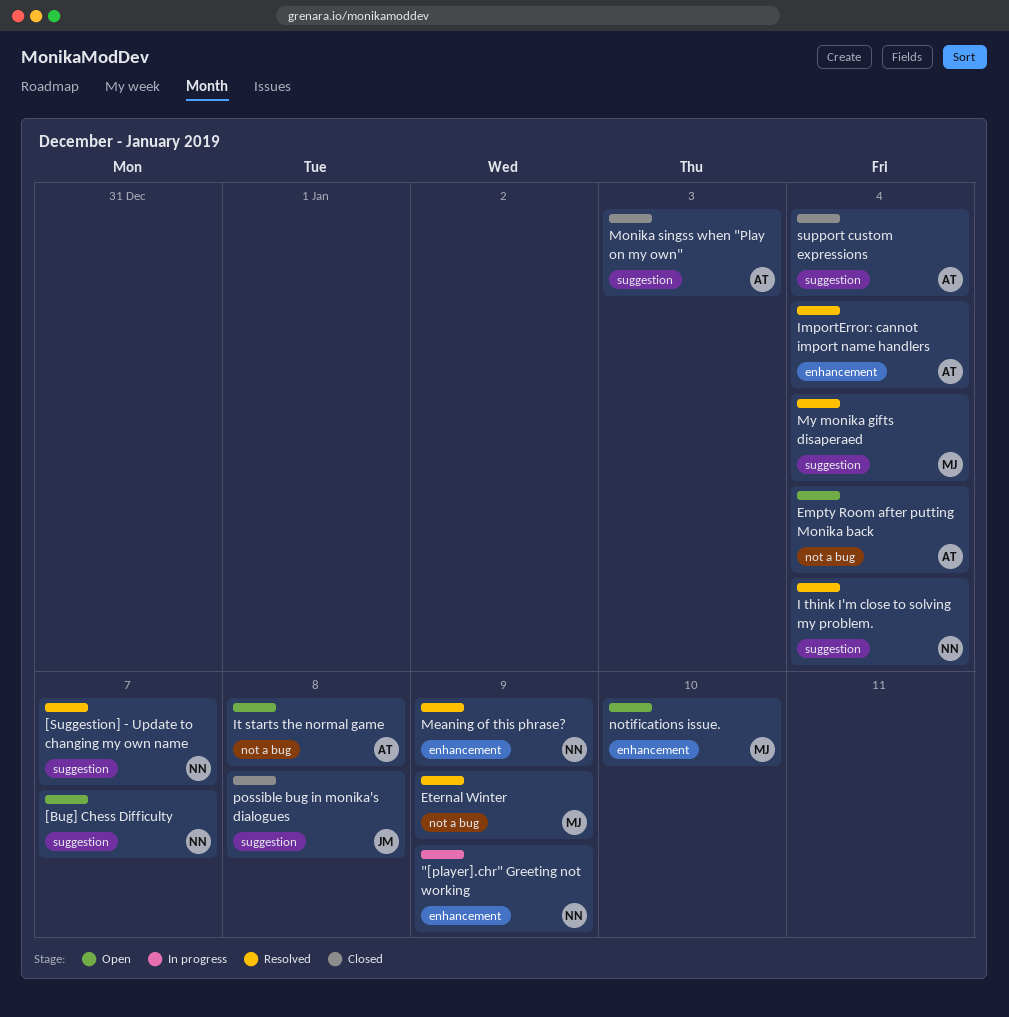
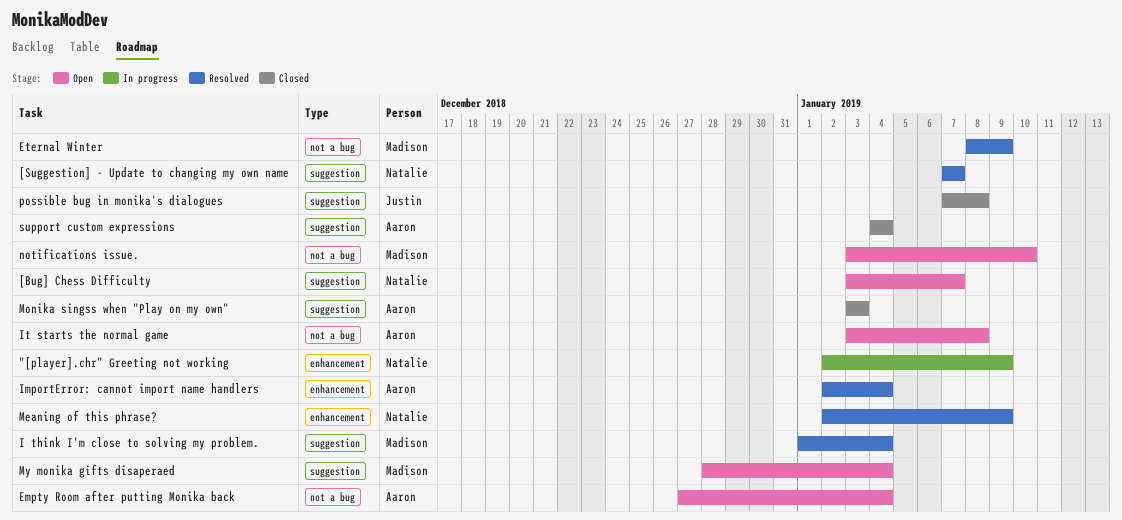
I think I'm close to solving my problem., owner: Natalie -> Madison
My monika gifts disaperaed, status: Resolved -> Open
notifications issue., label: enhancement -> not a bug

